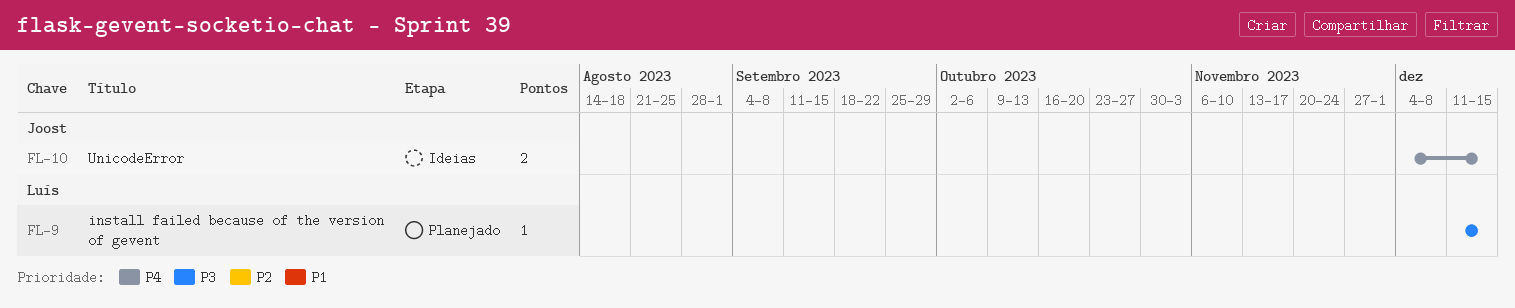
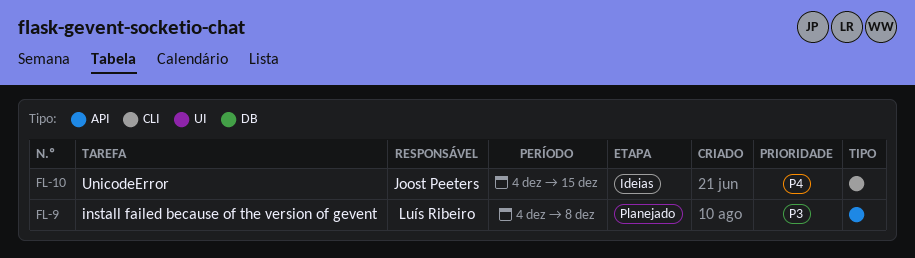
FL-9, start: Dec 11 -> Dec 4
FL-9, due: Dec 15 -> Dec 8

